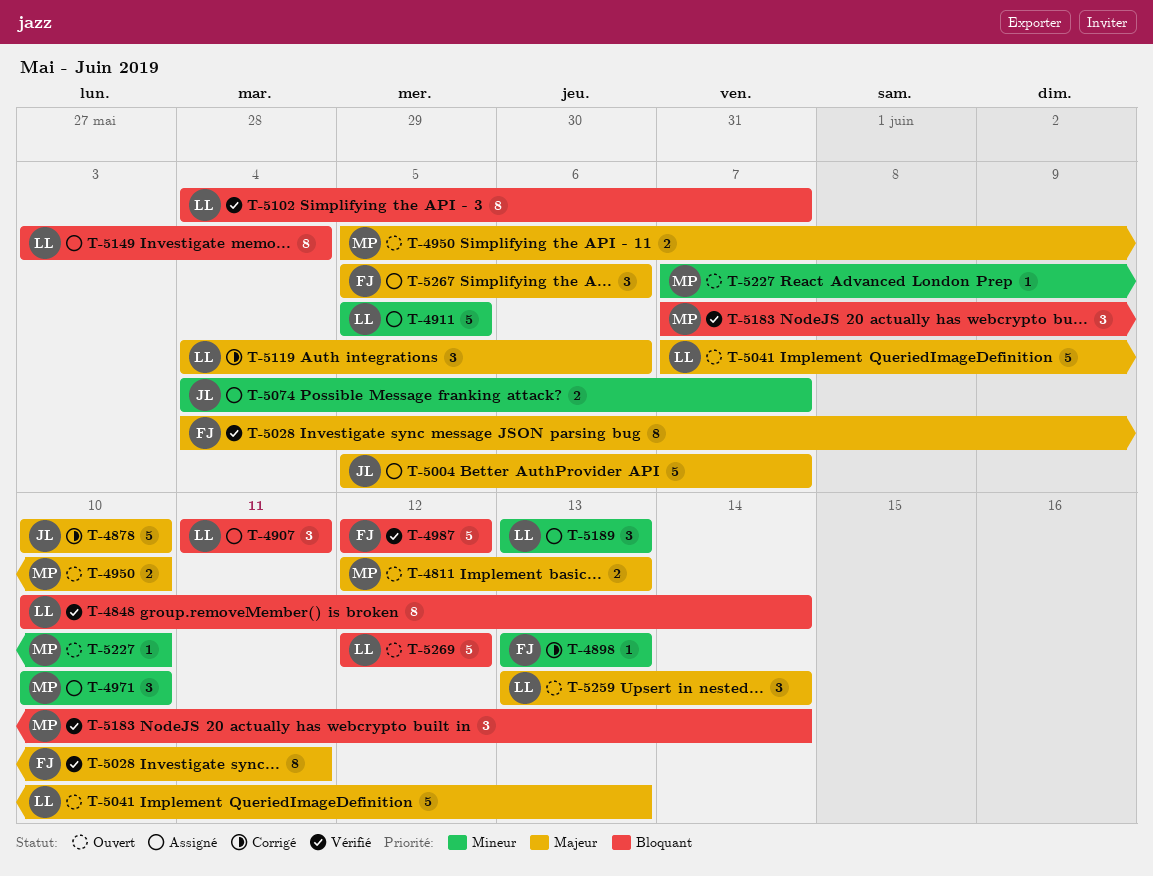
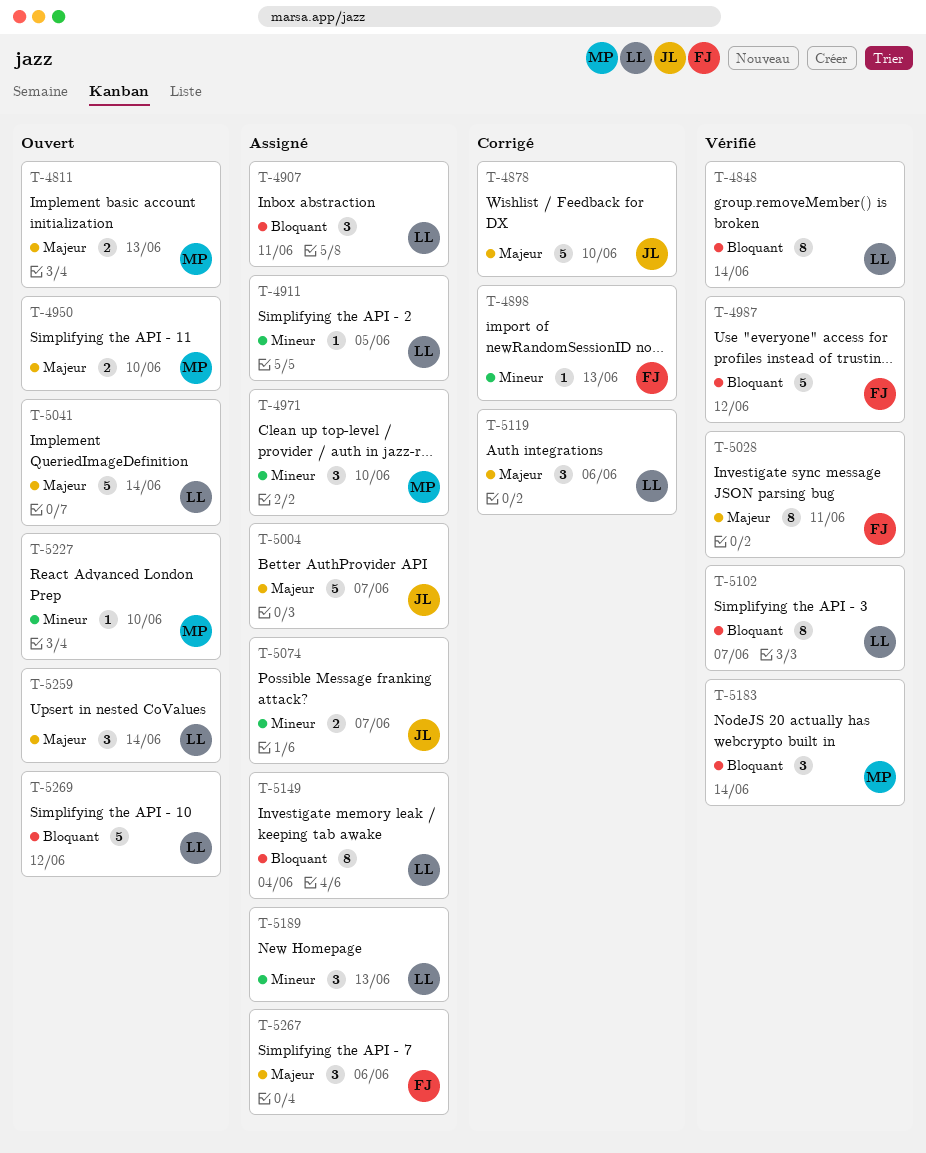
T-4911, estimate: 5 -> 1
T-5041, due: Jun 13 -> Jun 14

